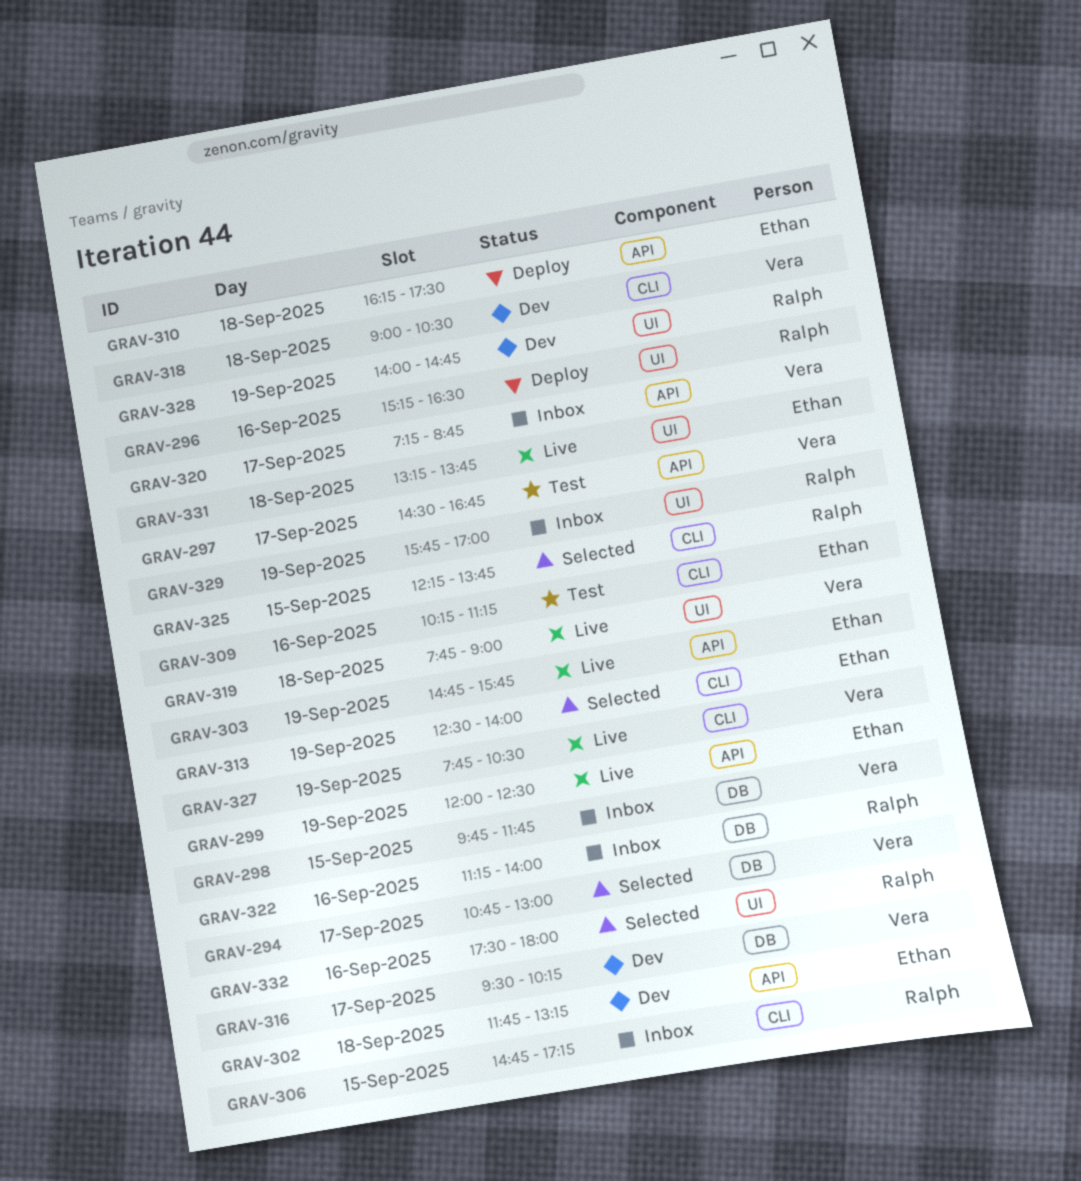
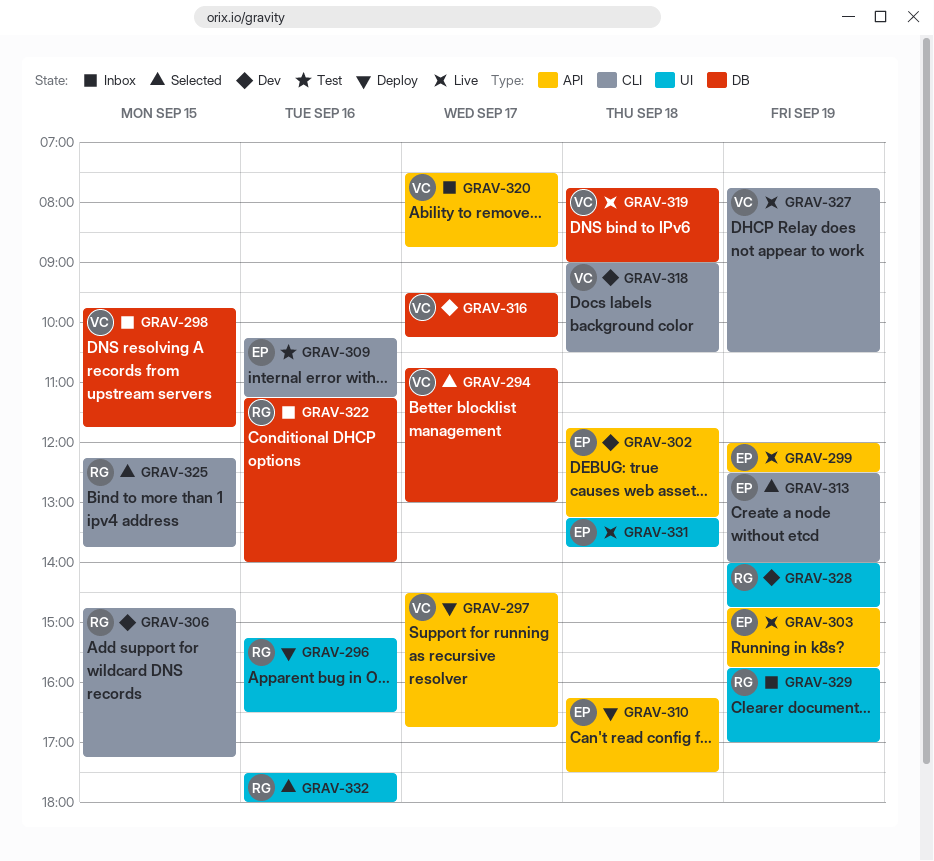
GRAV-297, status: Test -> Deploy
GRAV-306, status: Inbox -> Dev
GRAV-319, label: UI -> DB
GRAV-320, begins: 07:15 -> 07:30

